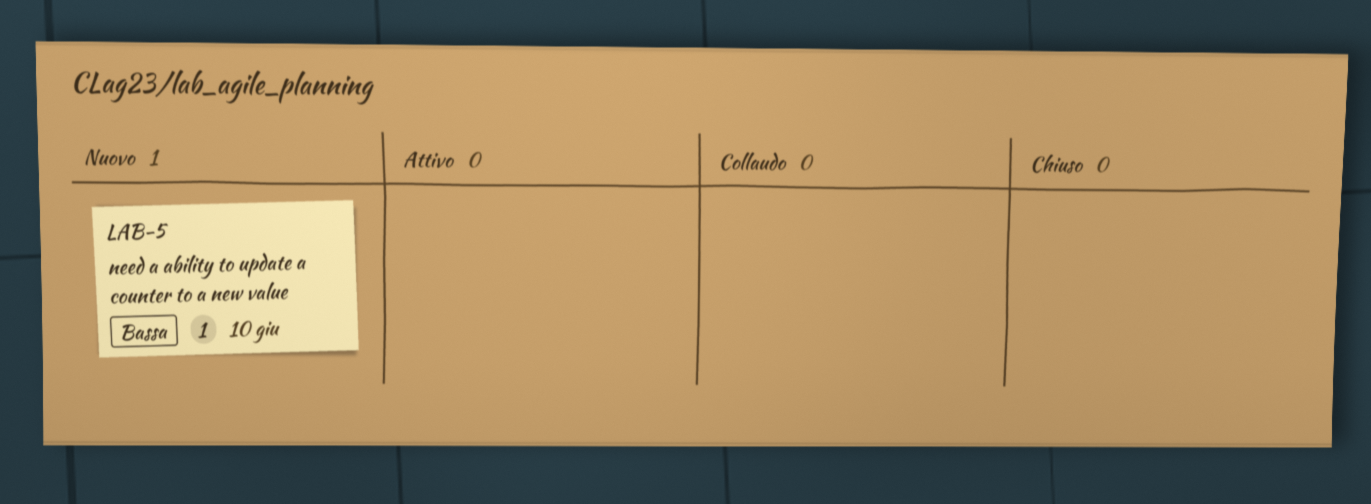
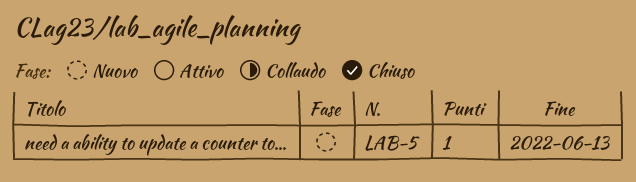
LAB-5, due: Jun 10 -> Jun 13

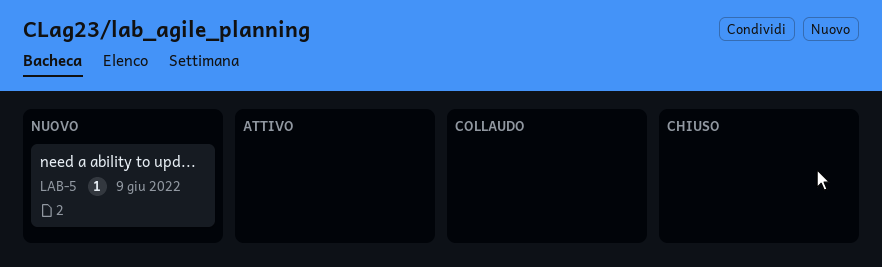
LAB-5, due: Jun 13 -> Jun 9

